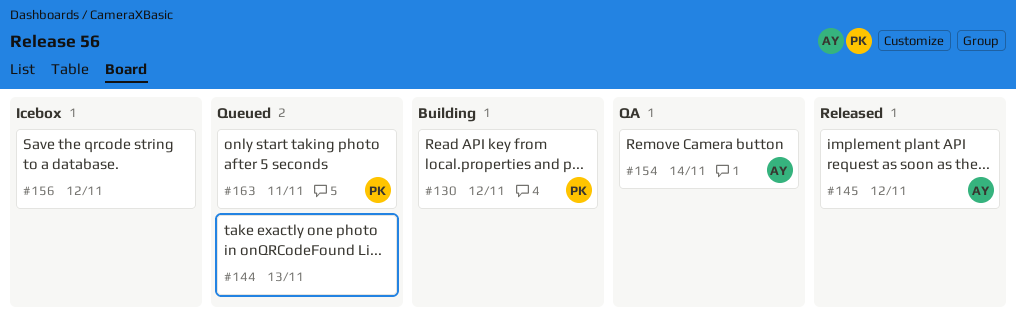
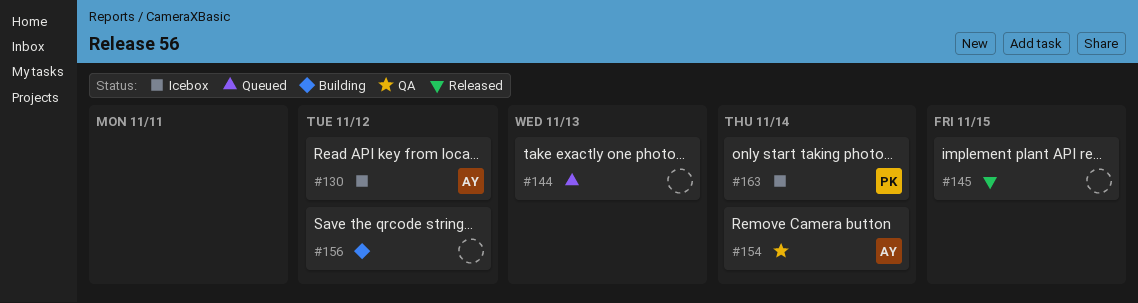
#130, status: Building -> Icebox
#130, owner: PK -> AY
#145, owner: AY -> none
#145, due: Nov 12 -> Nov 15
#156, status: Icebox -> Building
#163, status: Queued -> Icebox
#163, due: Nov 11 -> Nov 14

